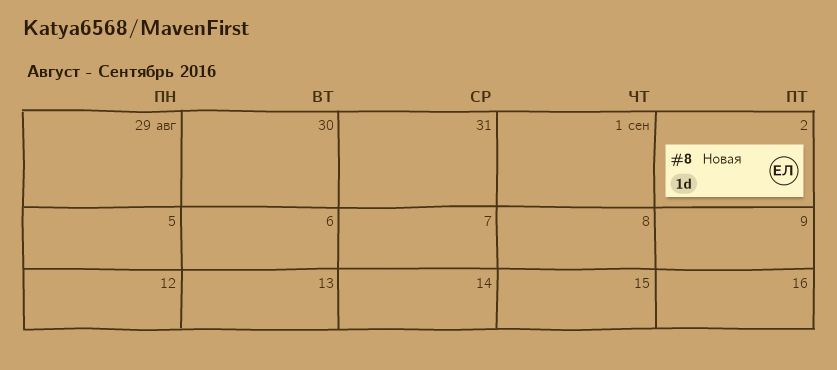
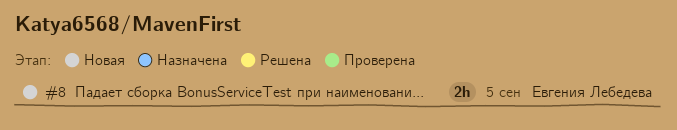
#8, estimate: 1d -> 2h
#8, due: Sep 2 -> Sep 5

